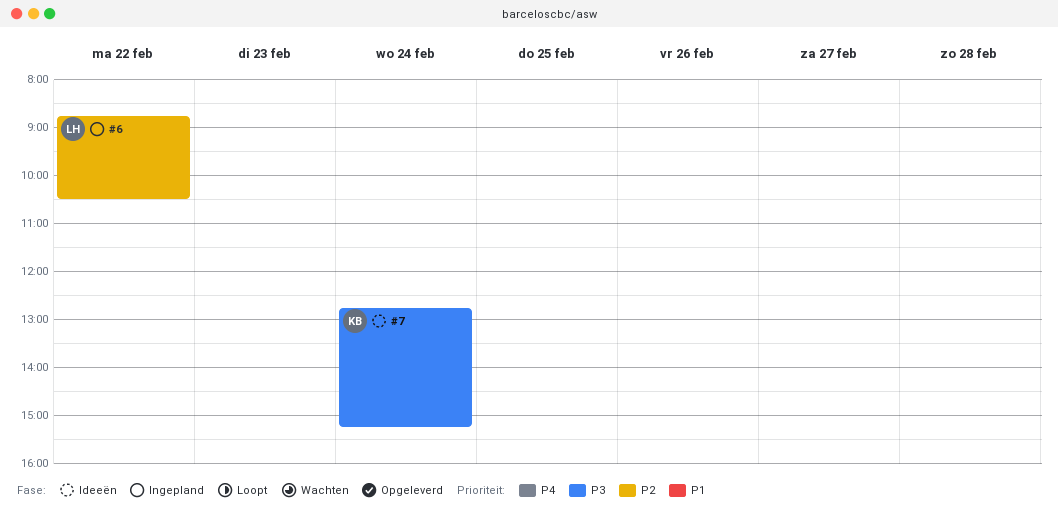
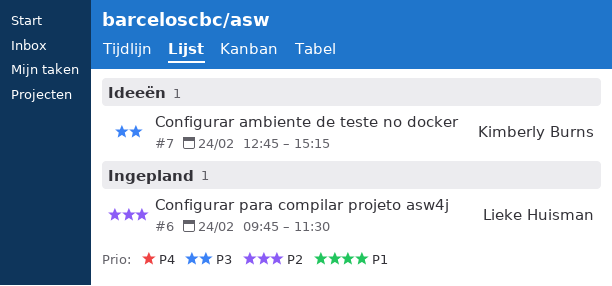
#6, day: Feb 22 -> Feb 24
#6, begins: 08:45 -> 09:45
#6, ends: 10:30 -> 11:30

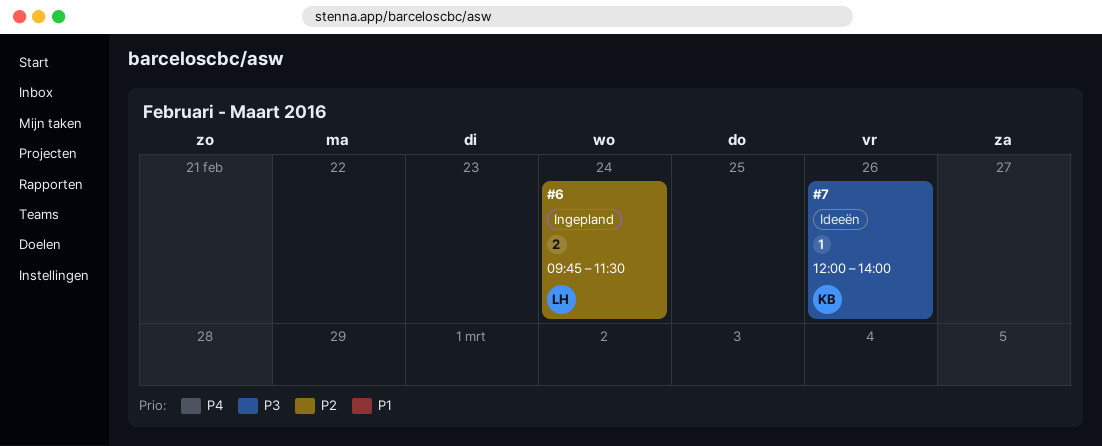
#7, day: Feb 24 -> Feb 26
#7, begins: 12:45 -> 12:00
#7, ends: 15:15 -> 14:00

